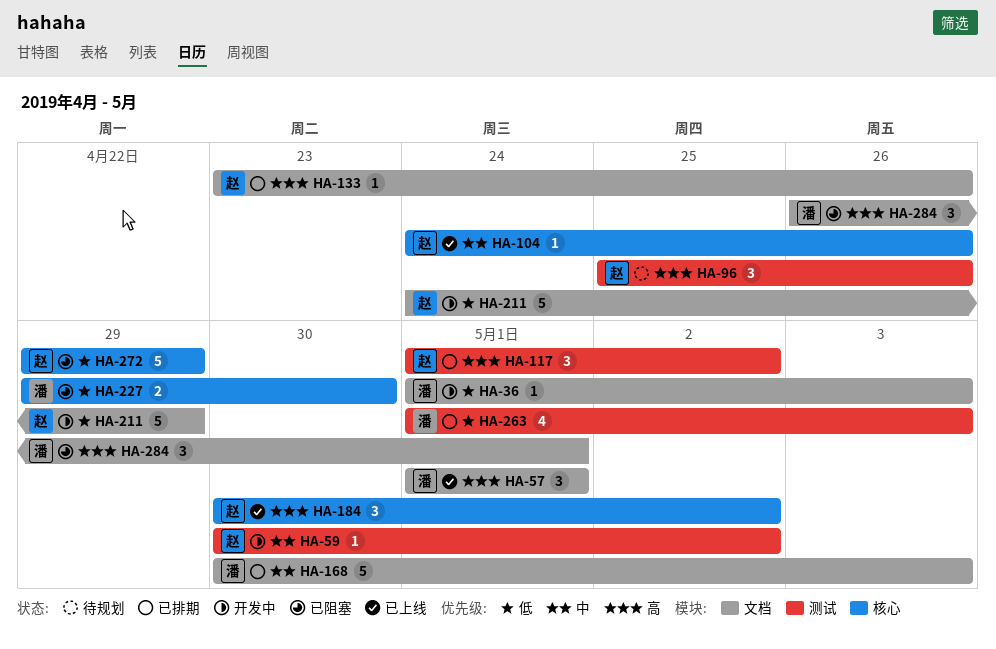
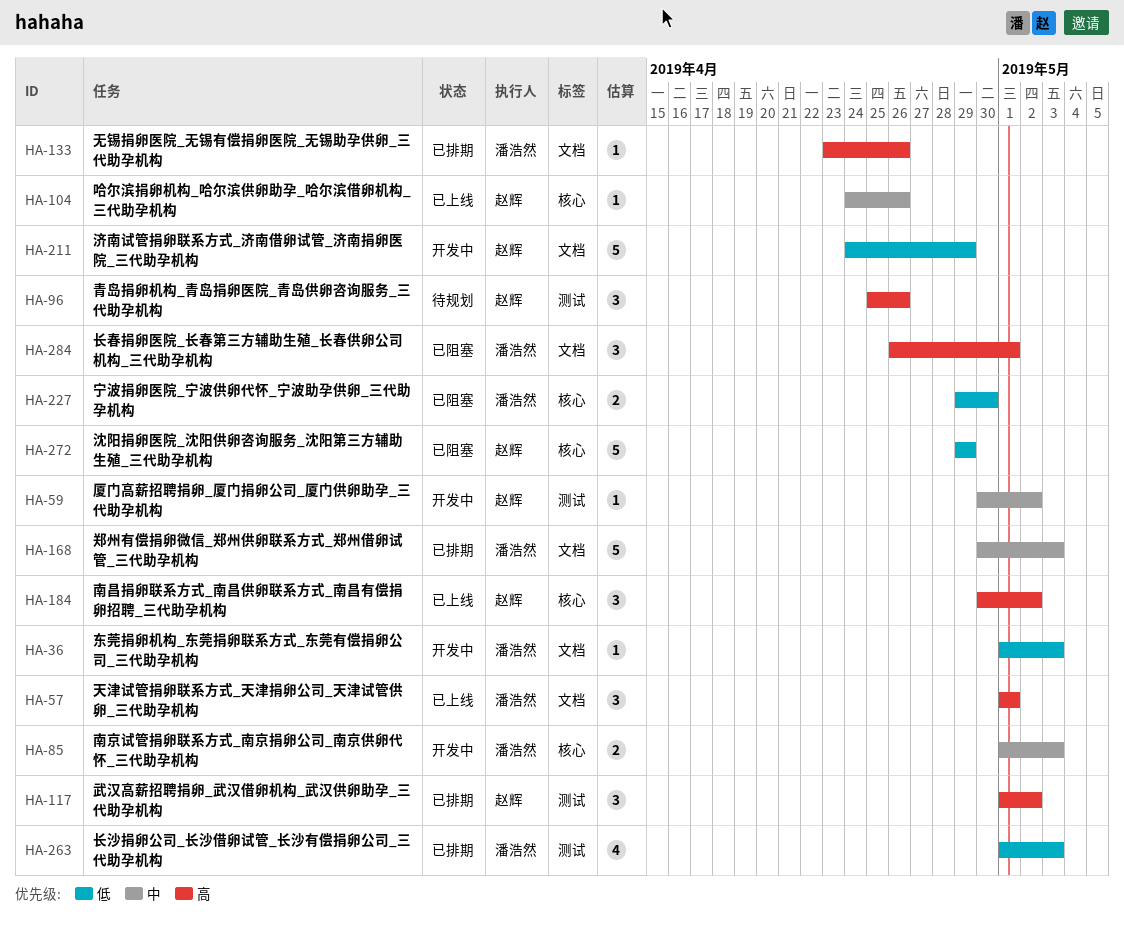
HA-85: none -> present
HA-133, owner: 赵辉 -> 潘浩然

